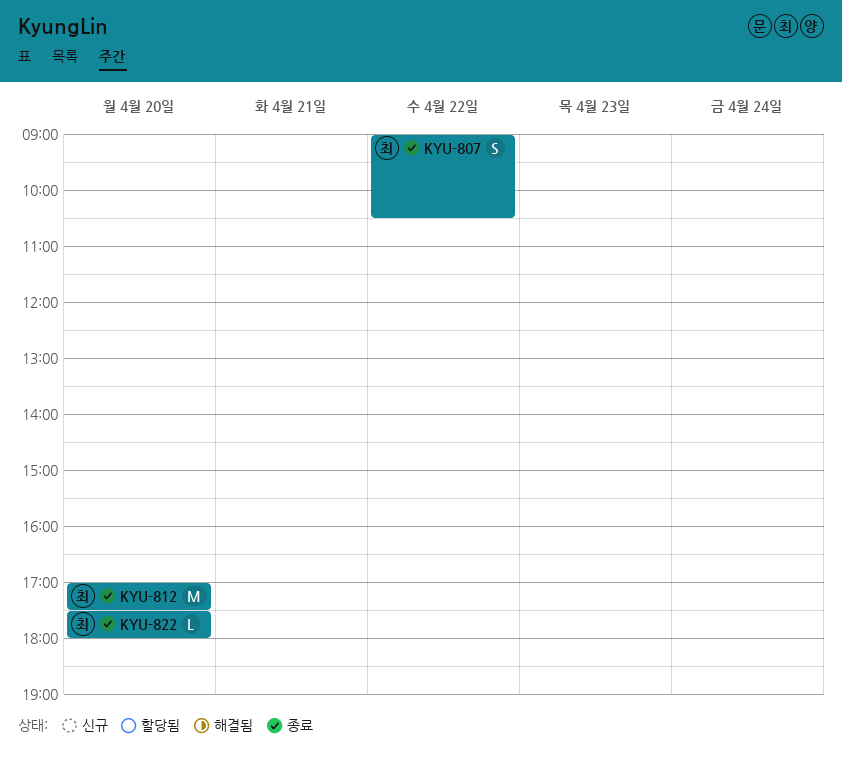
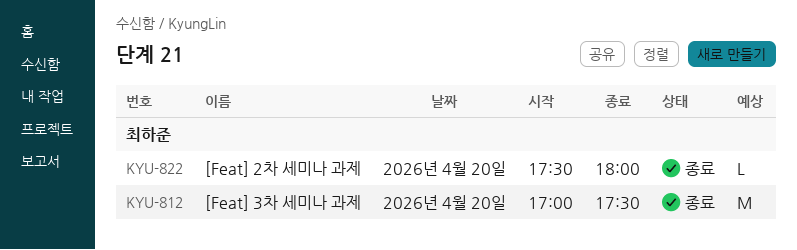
KYU-807: present -> none

